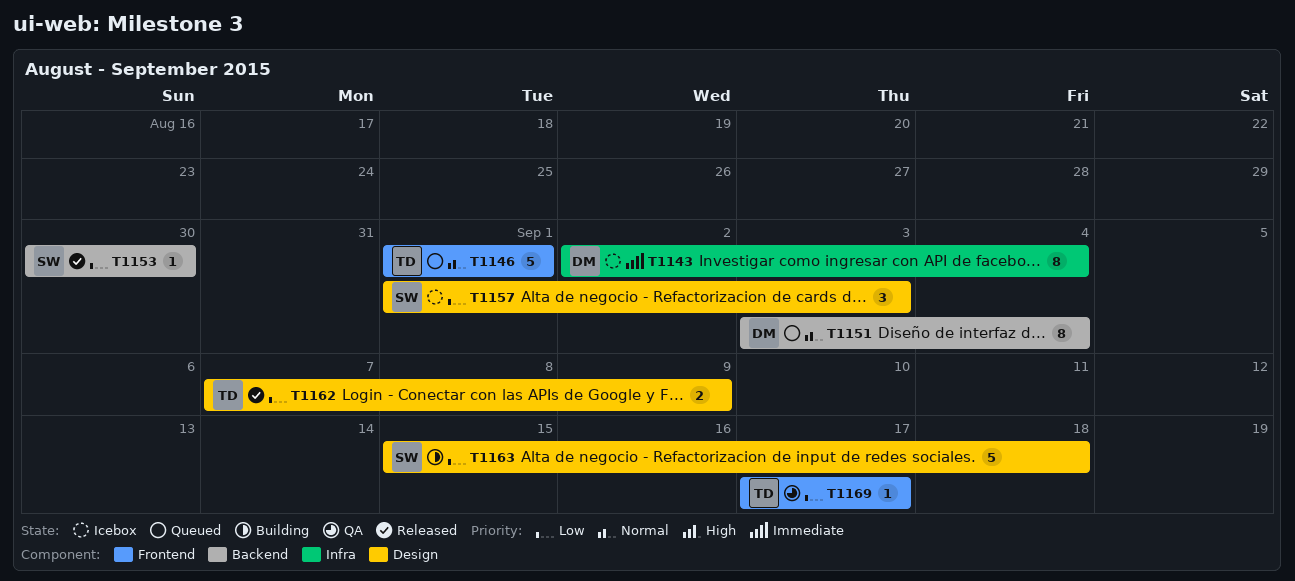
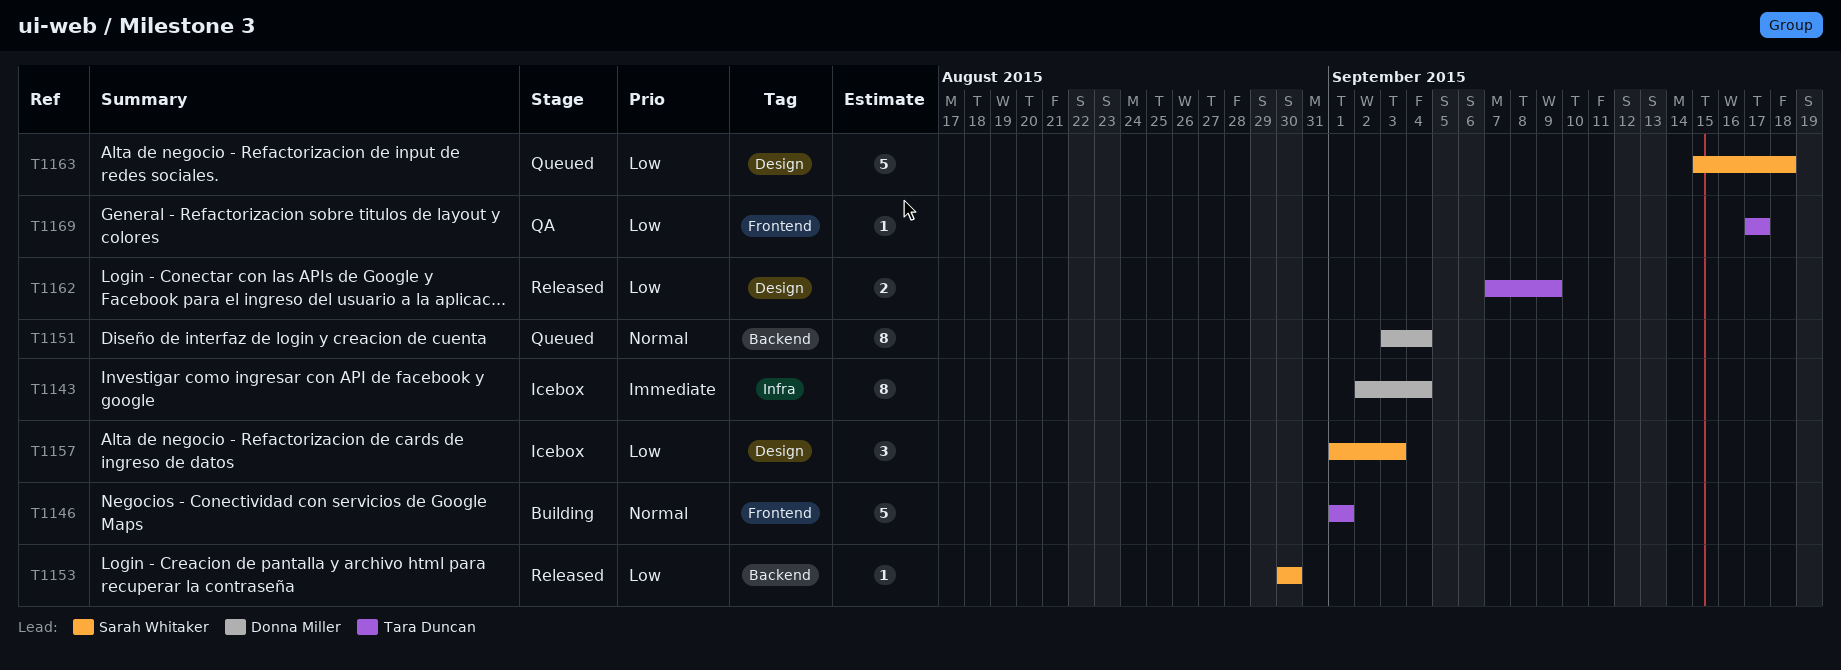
T1146, status: Queued -> Building
T1163, status: Building -> Queued

